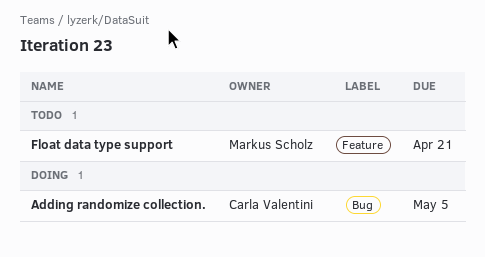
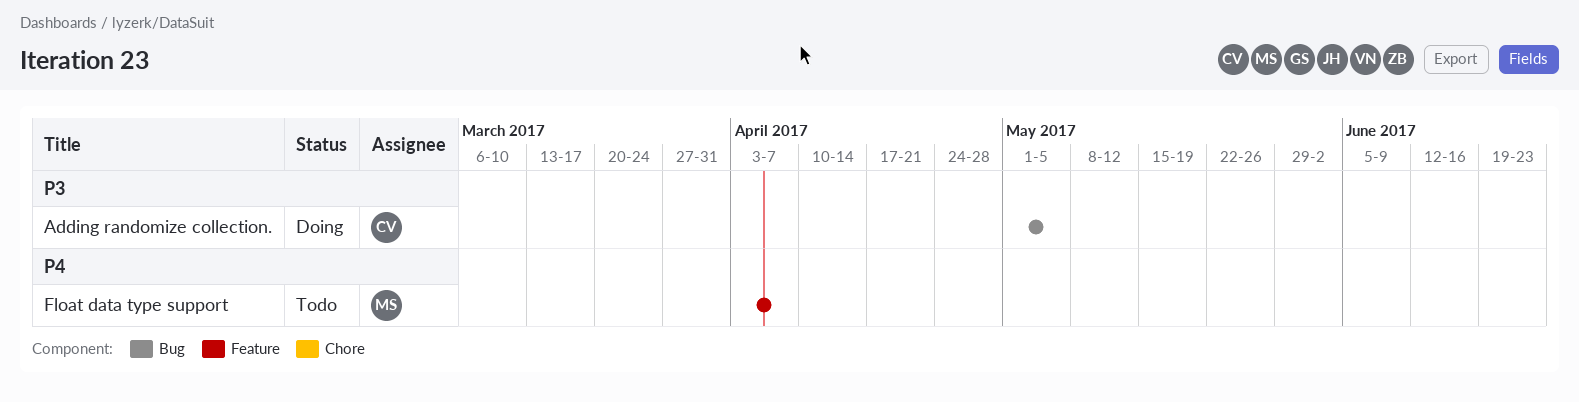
Float data type support, due: Apr 21 -> Apr 7

